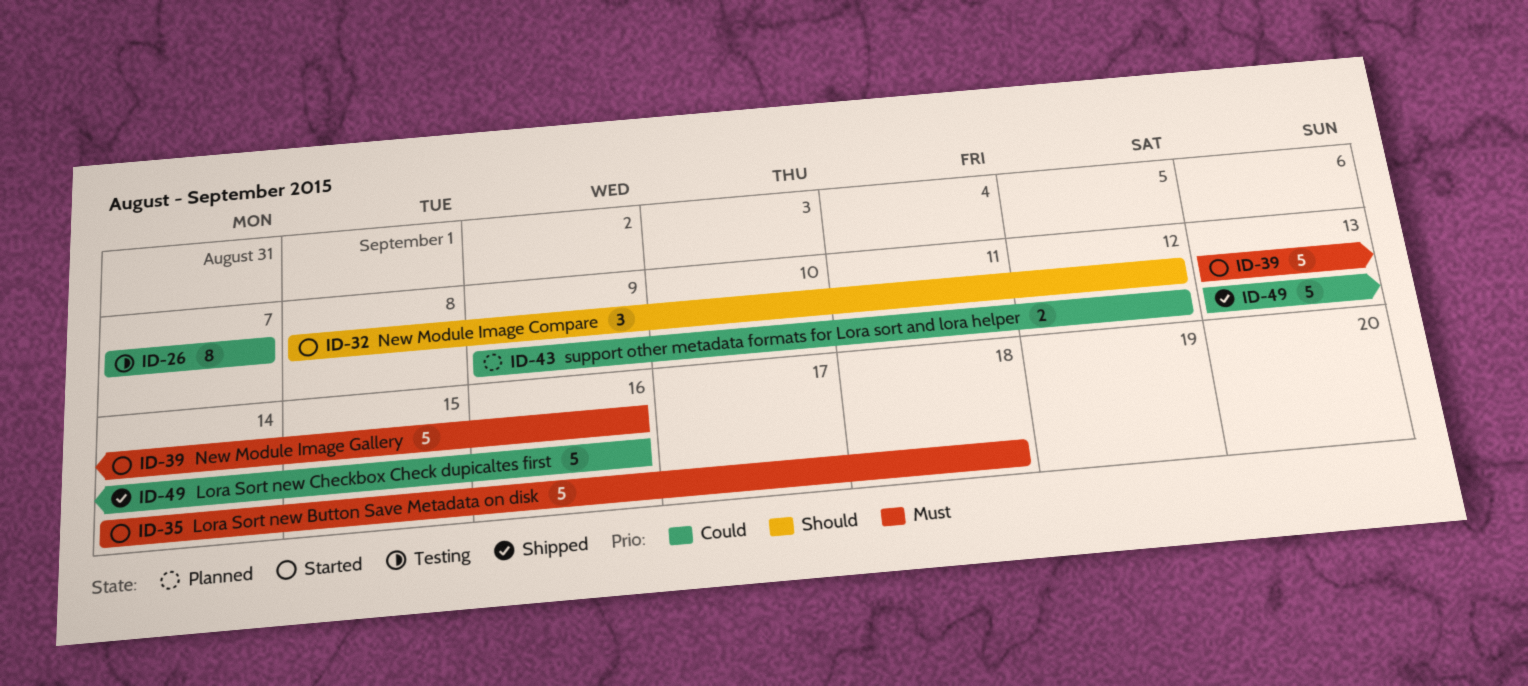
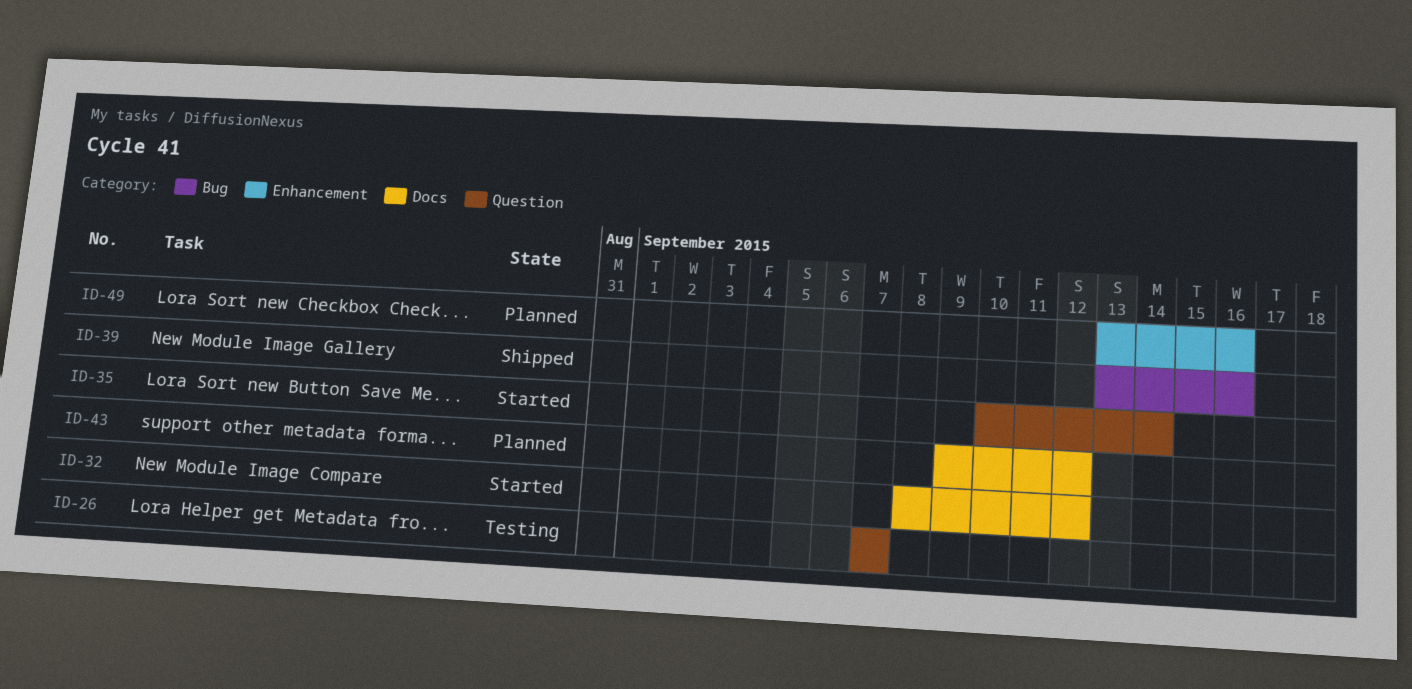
ID-35, start: Sep 14 -> Sep 10
ID-35, due: Sep 18 -> Sep 14
ID-39, status: Started -> Shipped
ID-49, status: Shipped -> Planned

